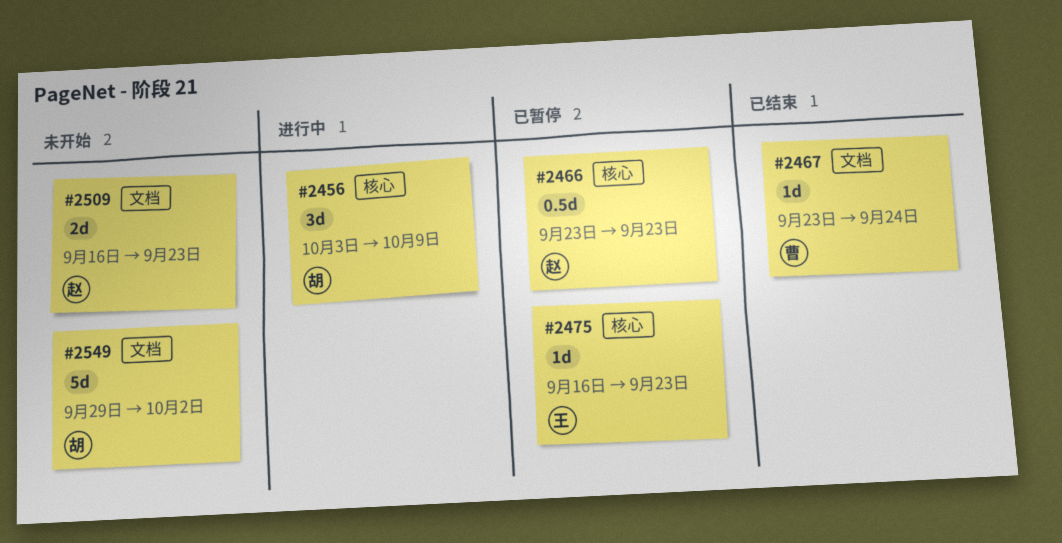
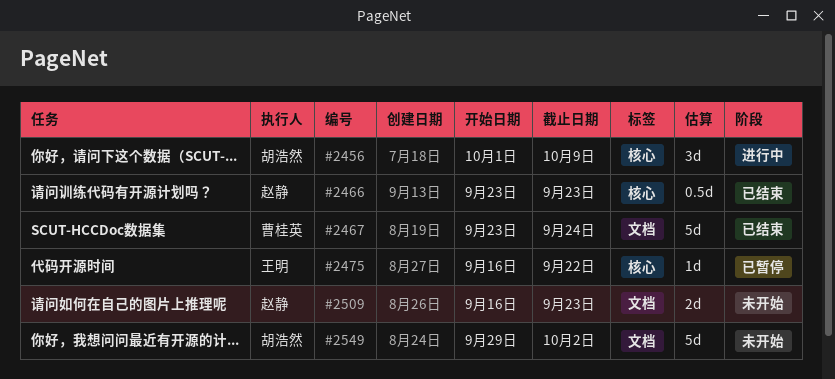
#2456, start: Oct 3 -> Oct 1
#2466, status: 已暂停 -> 已结束
#2467, estimate: 1d -> 5d
#2475, due: Sep 23 -> Sep 22

